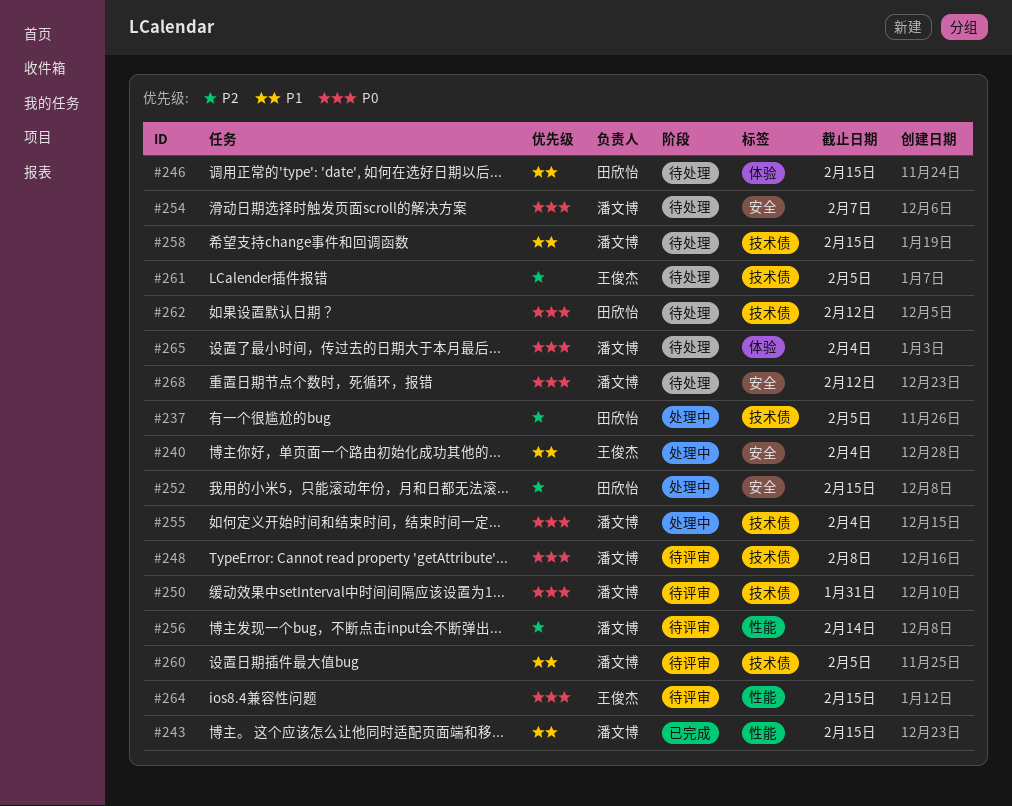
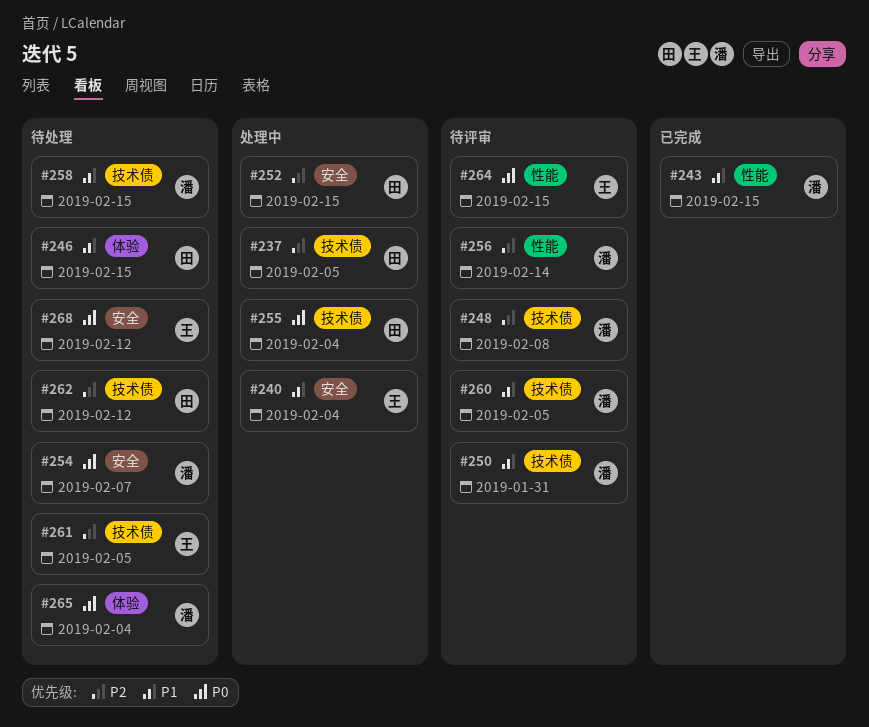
#248, priority: P0 -> P2
#250, priority: P0 -> P1
#255, owner: 潘文博 -> 田欣怡
#262, priority: P0 -> P2
#268, owner: 潘文博 -> 王俊杰

